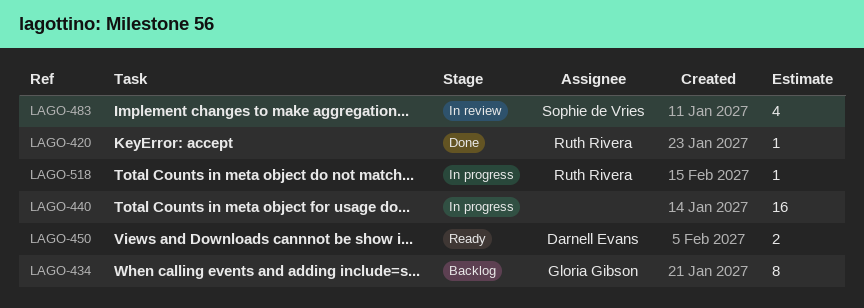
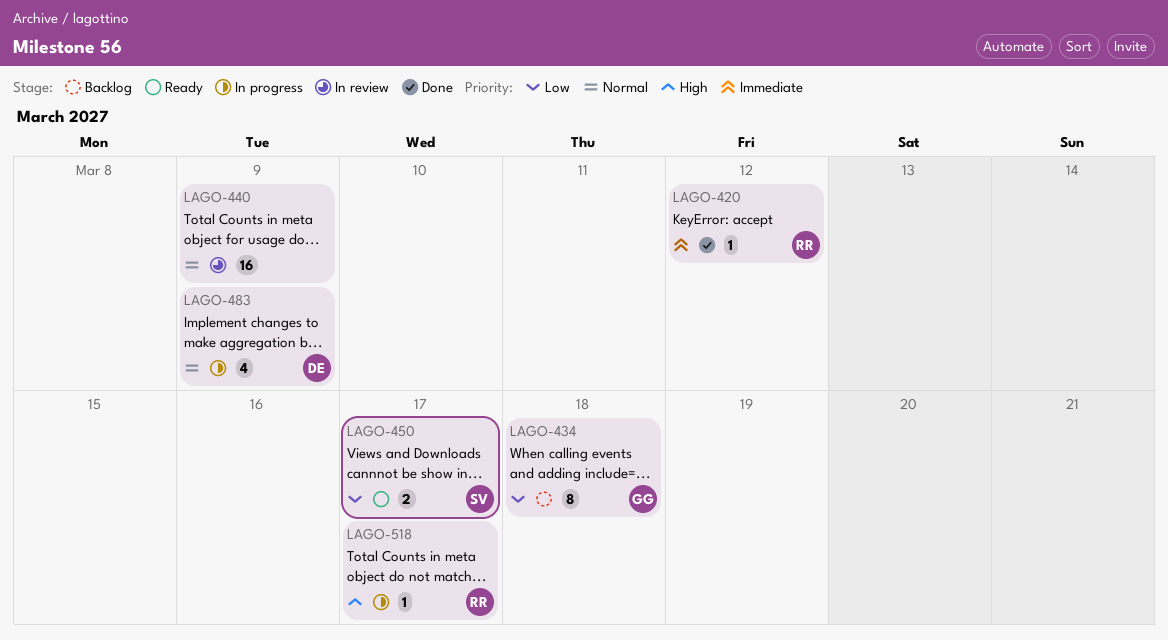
LAGO-440, status: In progress -> In review
LAGO-450, owner: Darnell Evans -> Sophie de Vries
LAGO-483, status: In review -> In progress
LAGO-483, owner: Sophie de Vries -> Darnell Evans

